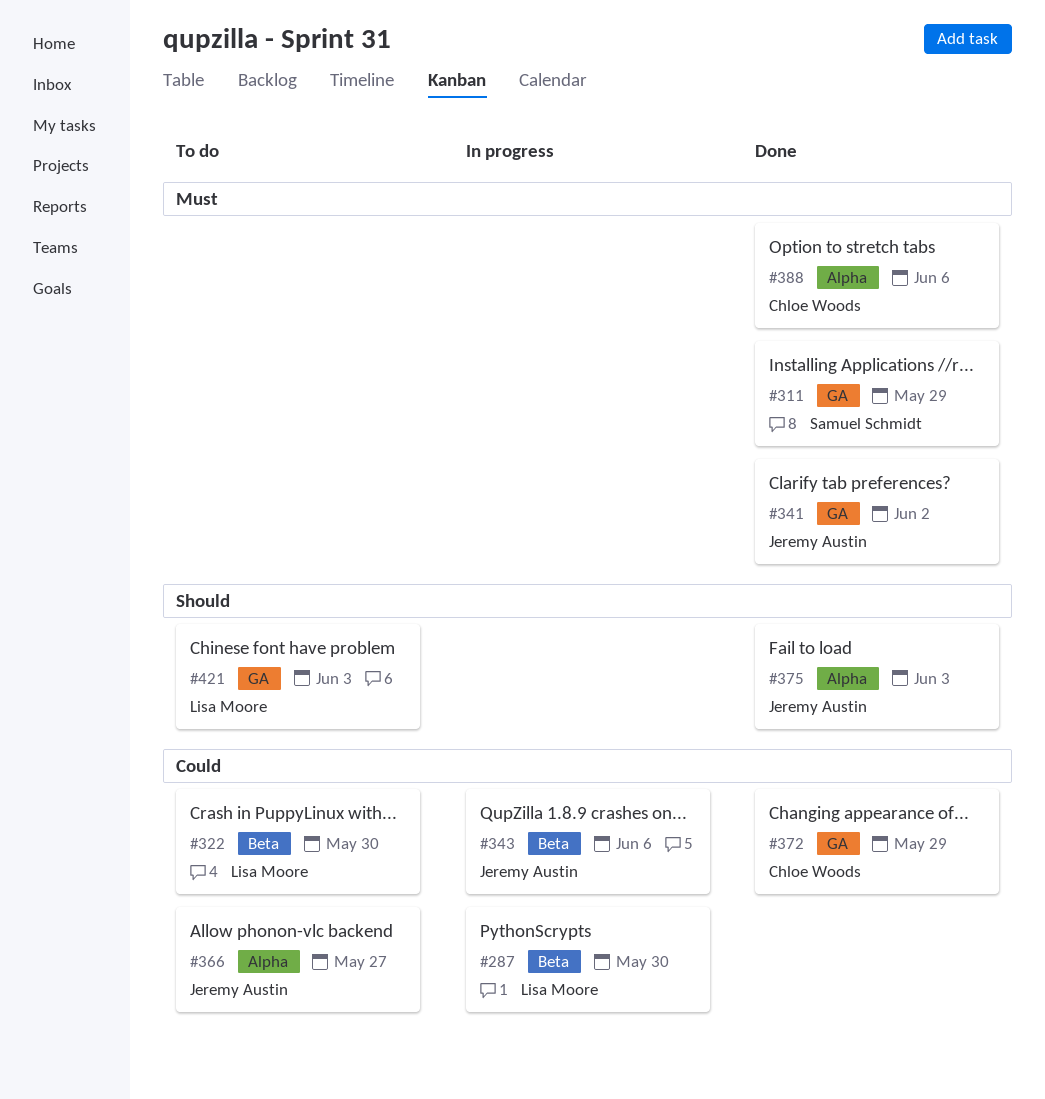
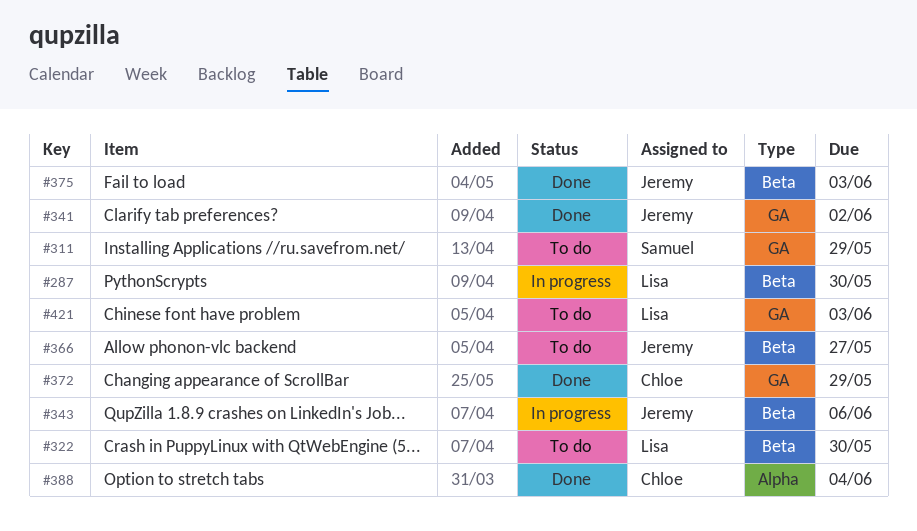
#311, status: Done -> To do
#366, label: Alpha -> Beta
#375, label: Alpha -> Beta
#388, due: Jun 6 -> Jun 4

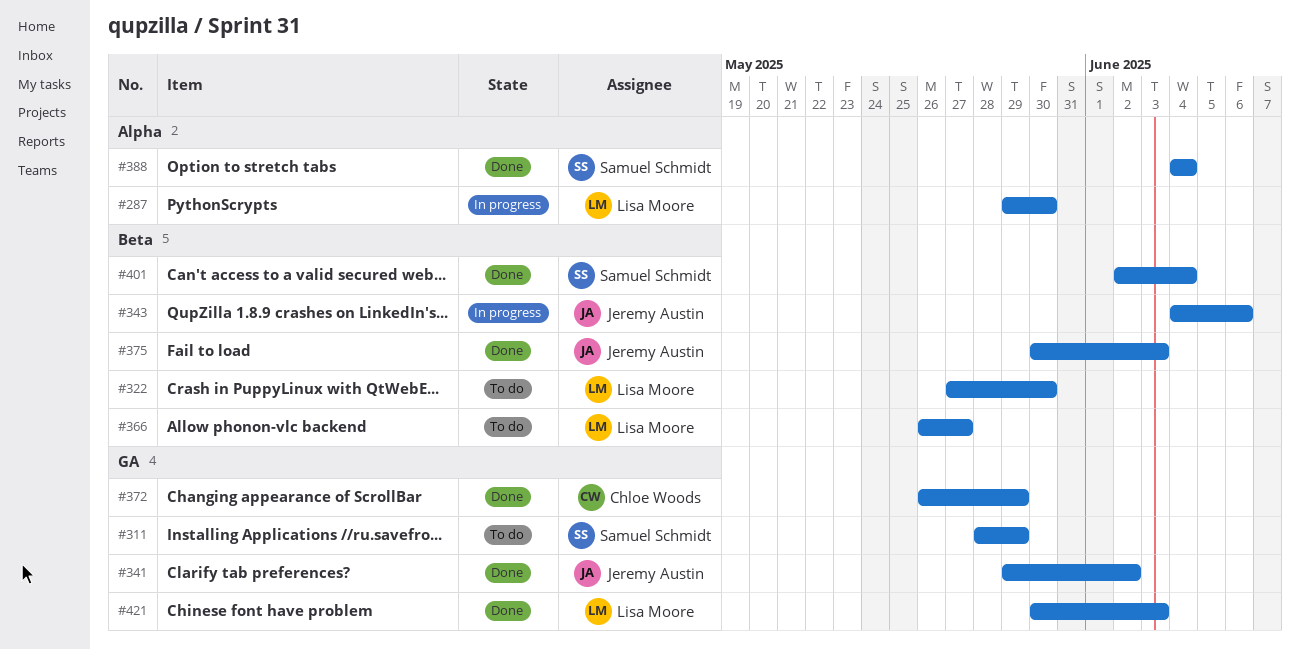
#287, label: Beta -> Alpha
#366, owner: Jeremy Austin -> Lisa Moore
#388, owner: Chloe Woods -> Samuel Schmidt
#401: none -> present
#421, status: To do -> Done

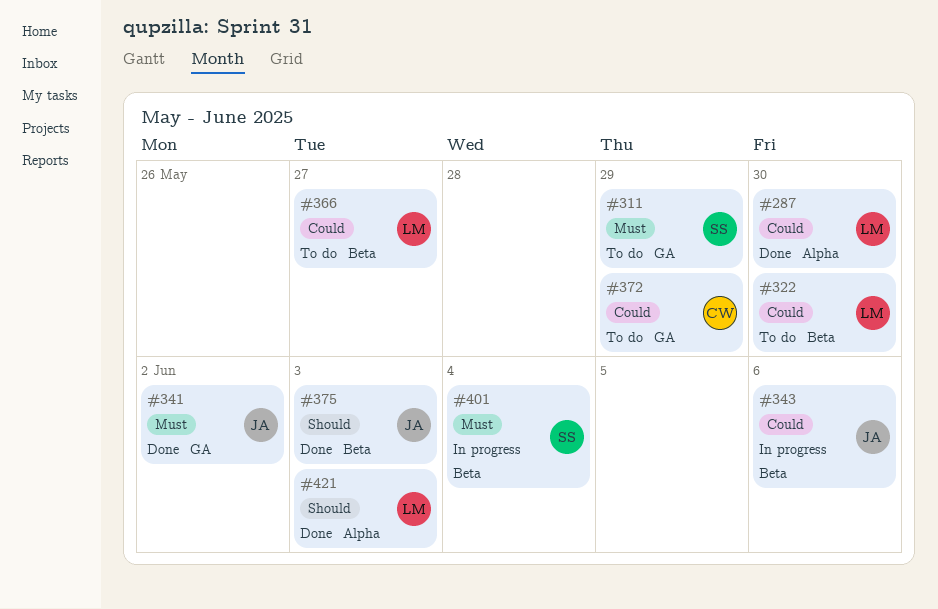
#287, status: In progress -> Done
#372, status: Done -> To do
#388: present -> none
#401, status: Done -> In progress
#421, label: GA -> Alpha

